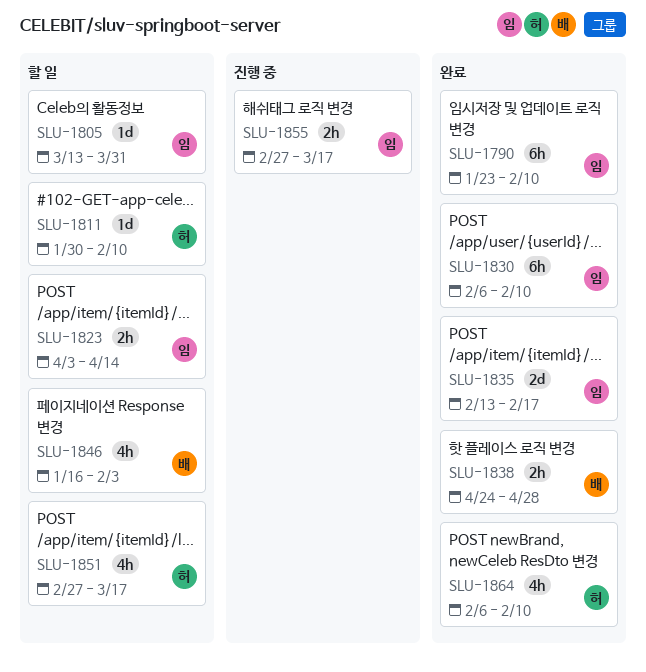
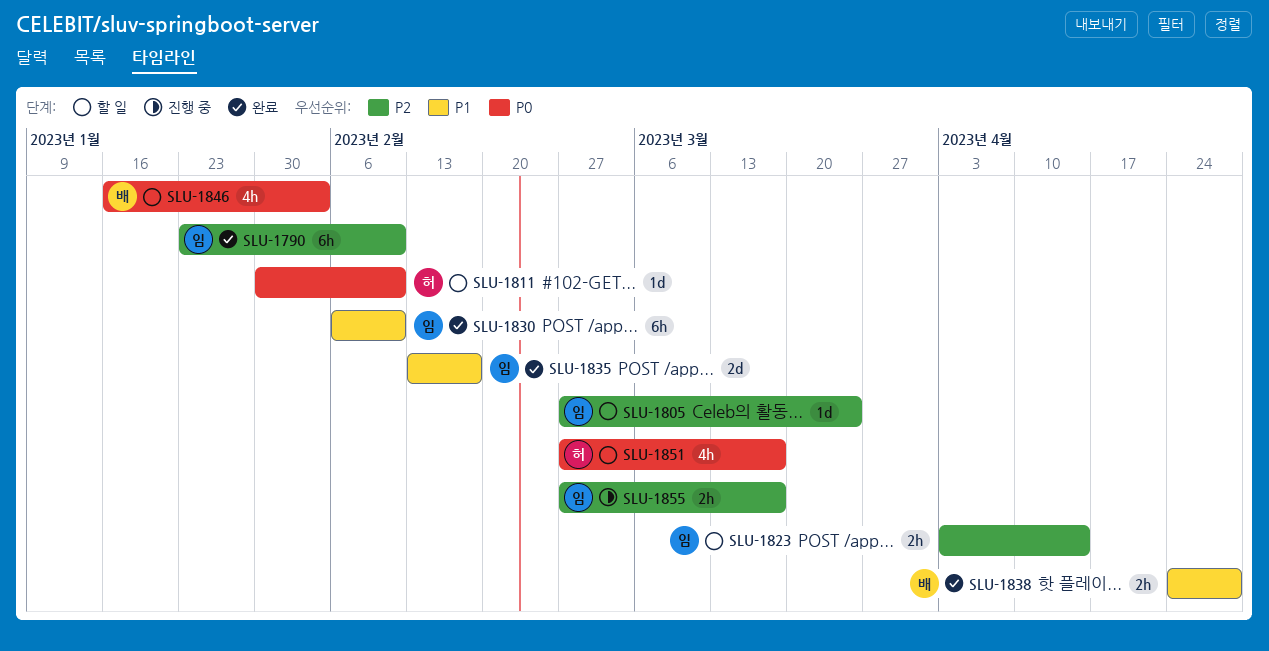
SLU-1805, start: Mar 13 -> Feb 27
SLU-1805, due: Mar 31 -> Mar 24
SLU-1864: present -> none

